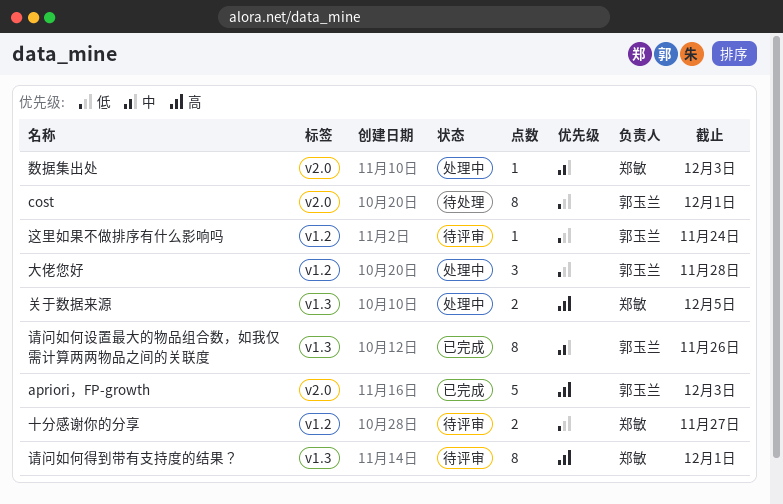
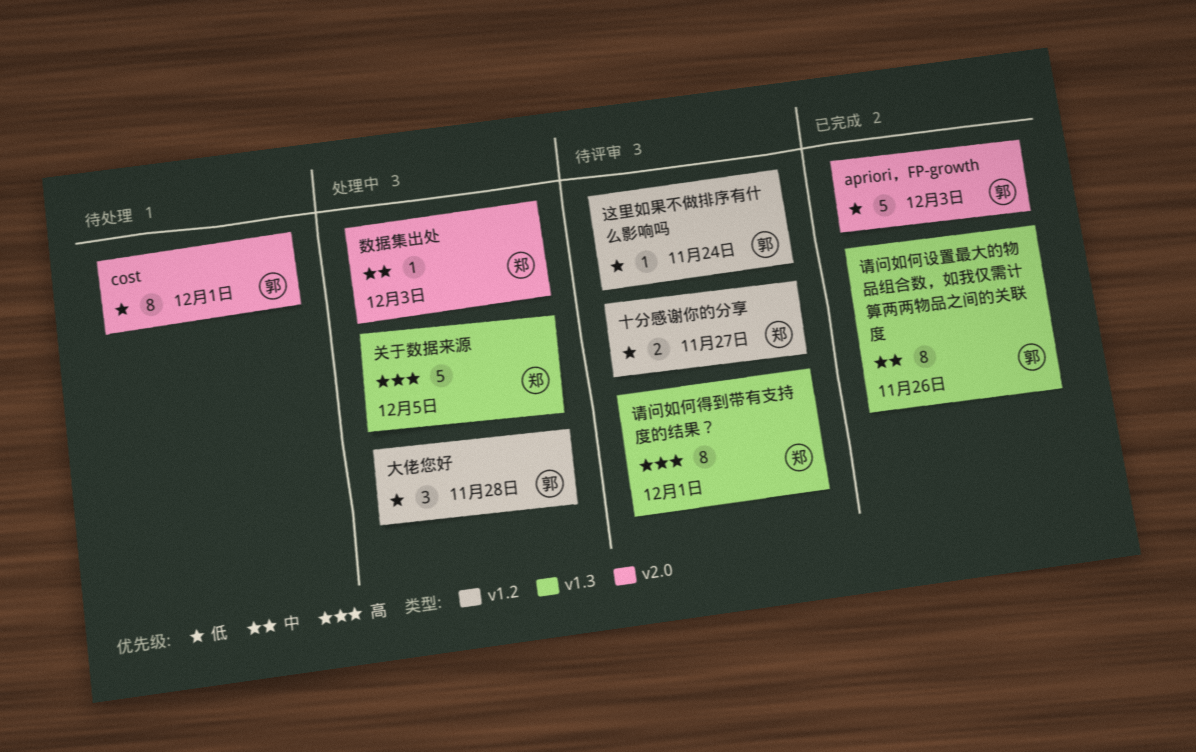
apriori，FP-growth, priority: 高 -> 低
关于数据来源, estimate: 2 -> 5

